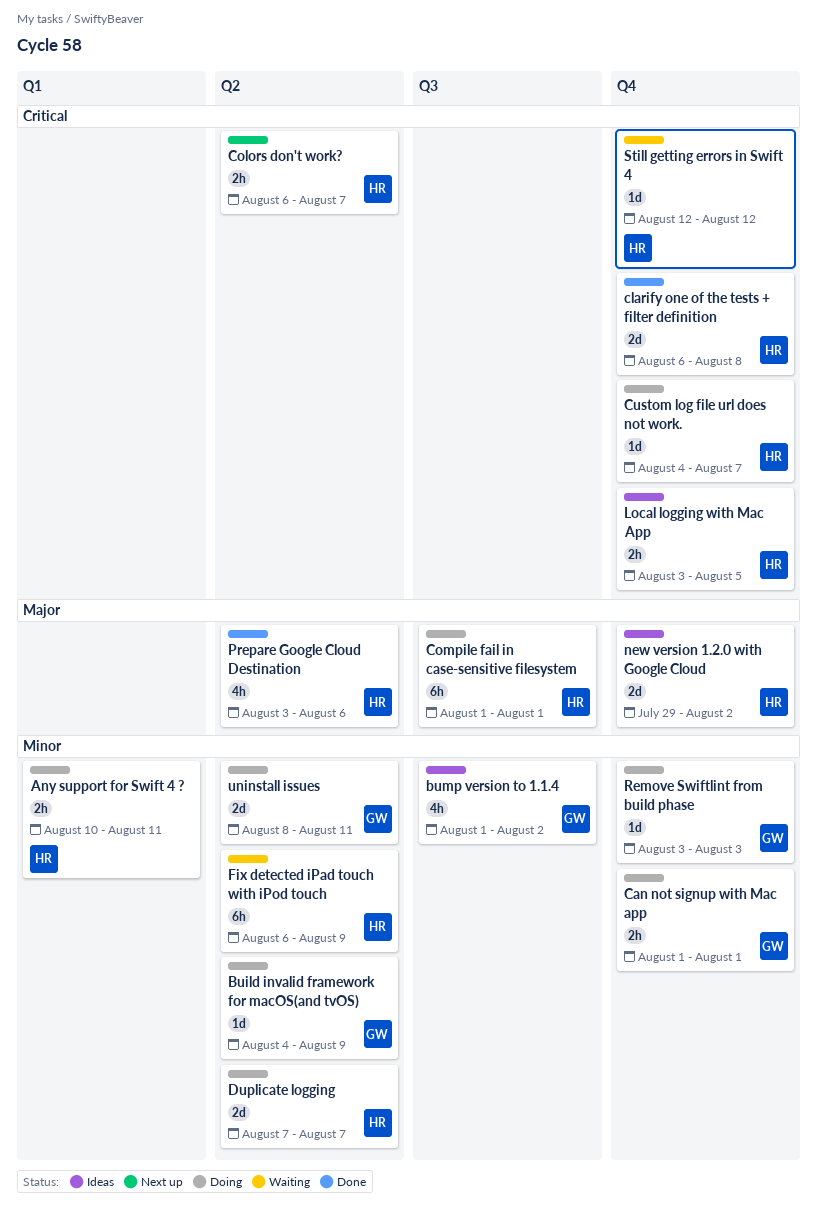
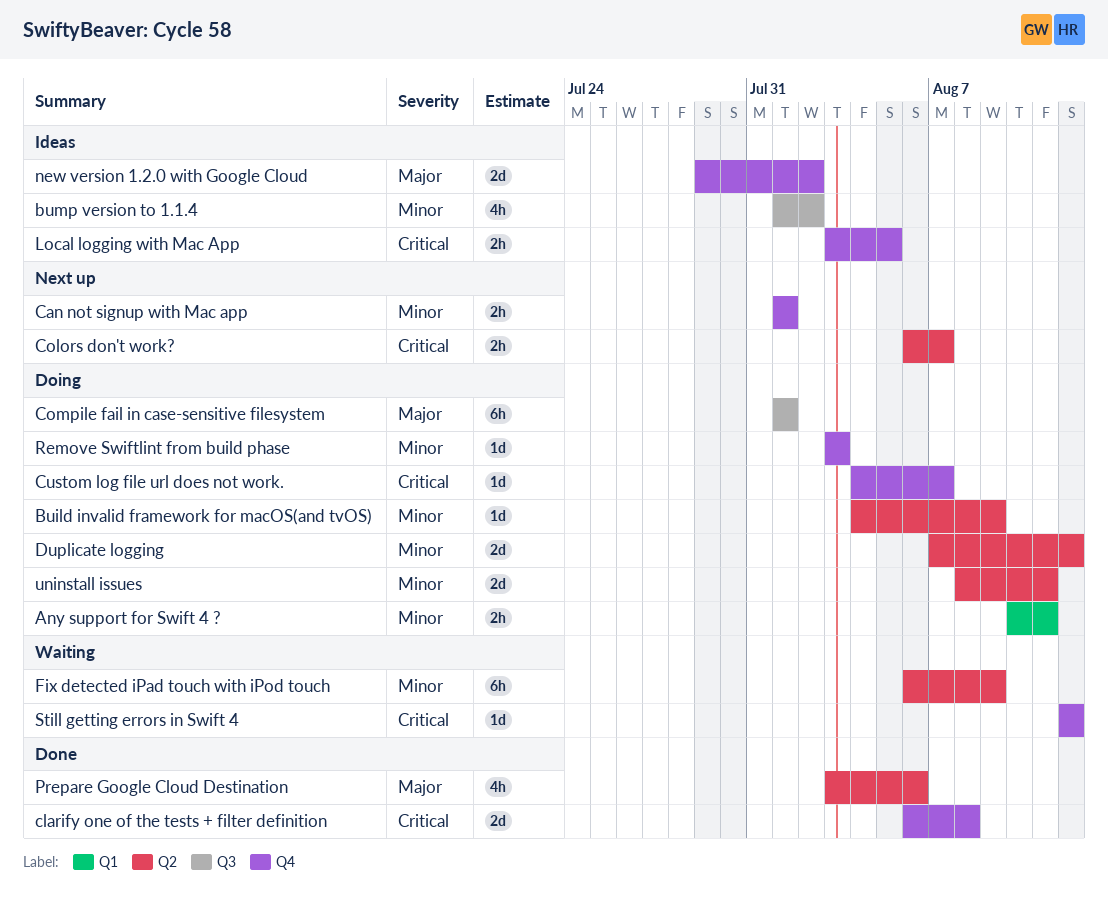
Can not signup with Mac app, status: Doing -> Next up
Duplicate logging, due: Aug 7 -> Aug 12

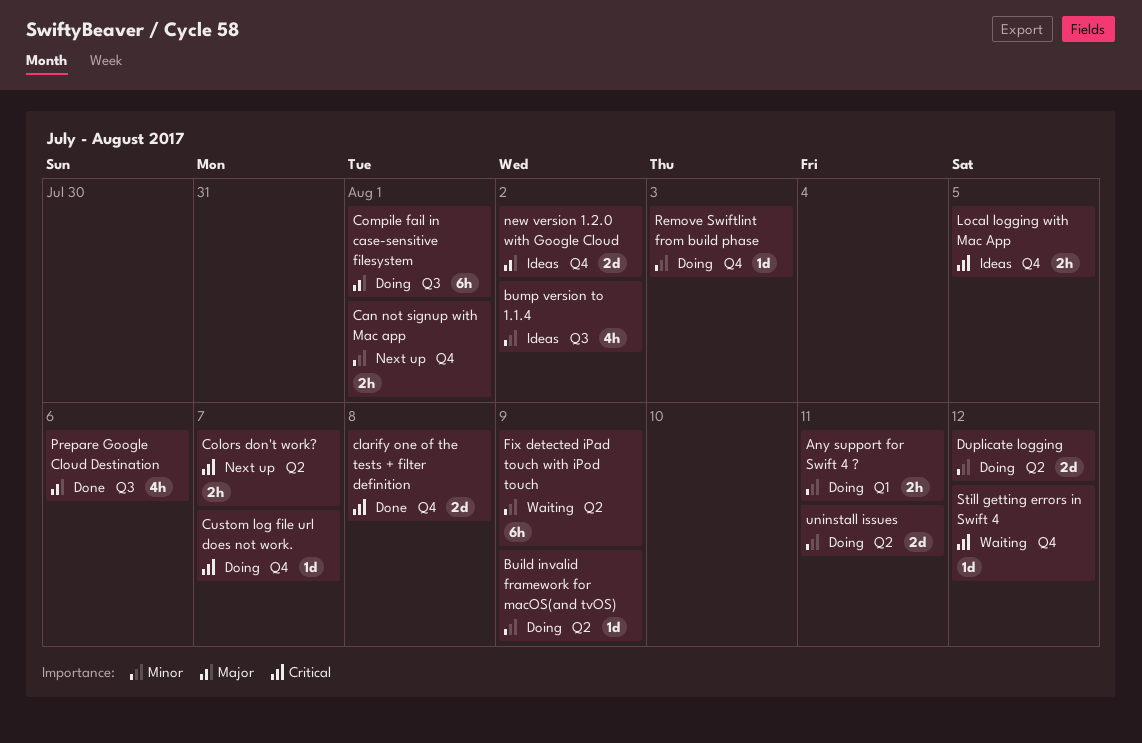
Prepare Google Cloud Destination, label: Q2 -> Q3

